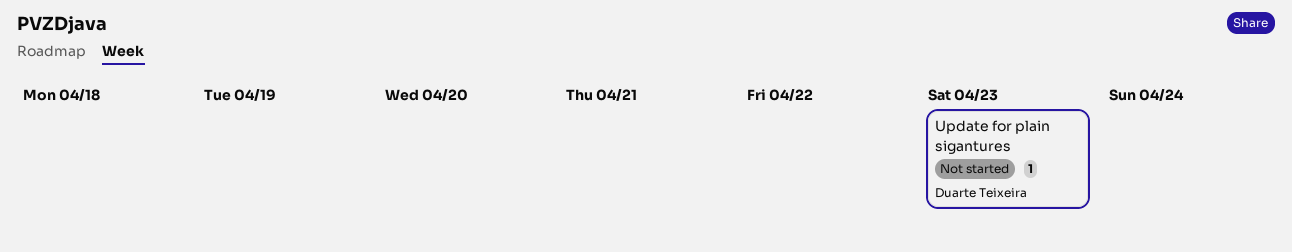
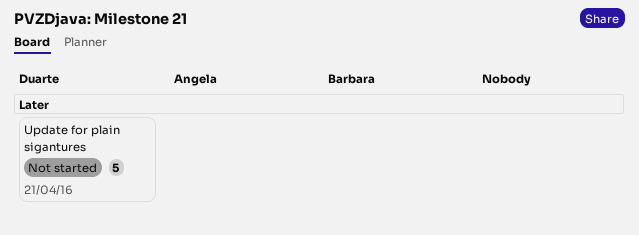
Update for plain sigantures, estimate: 1 -> 5
Update for plain sigantures, due: Apr 23 -> Apr 21

